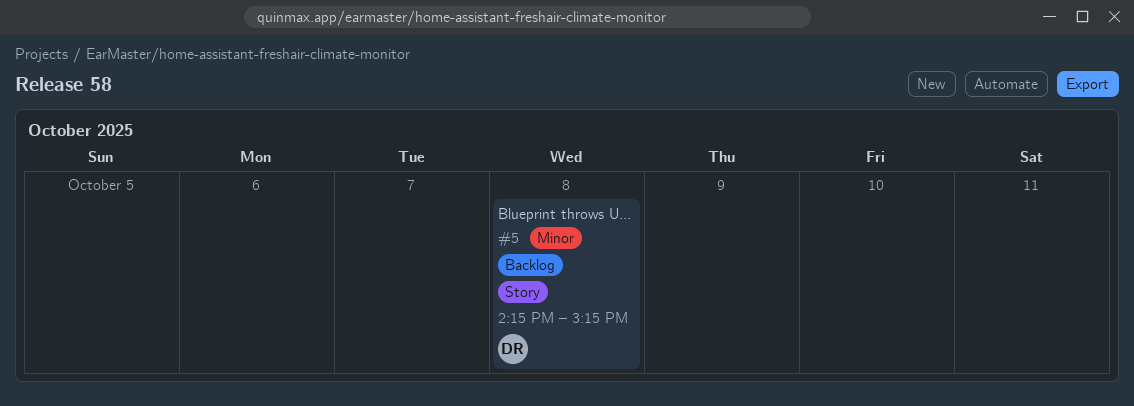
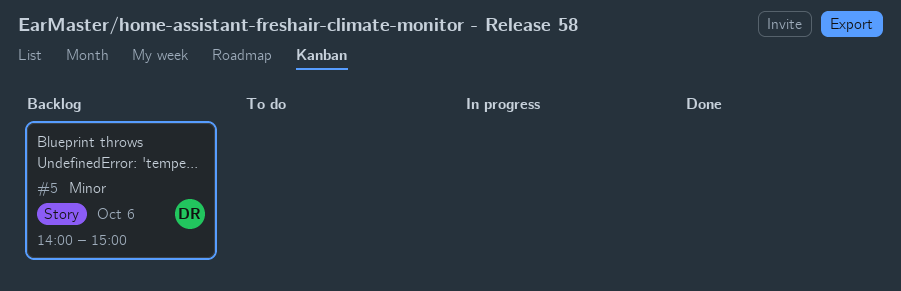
#5, day: Oct 8 -> Oct 6
#5, begins: 14:15 -> 14:00
#5, ends: 15:15 -> 15:00

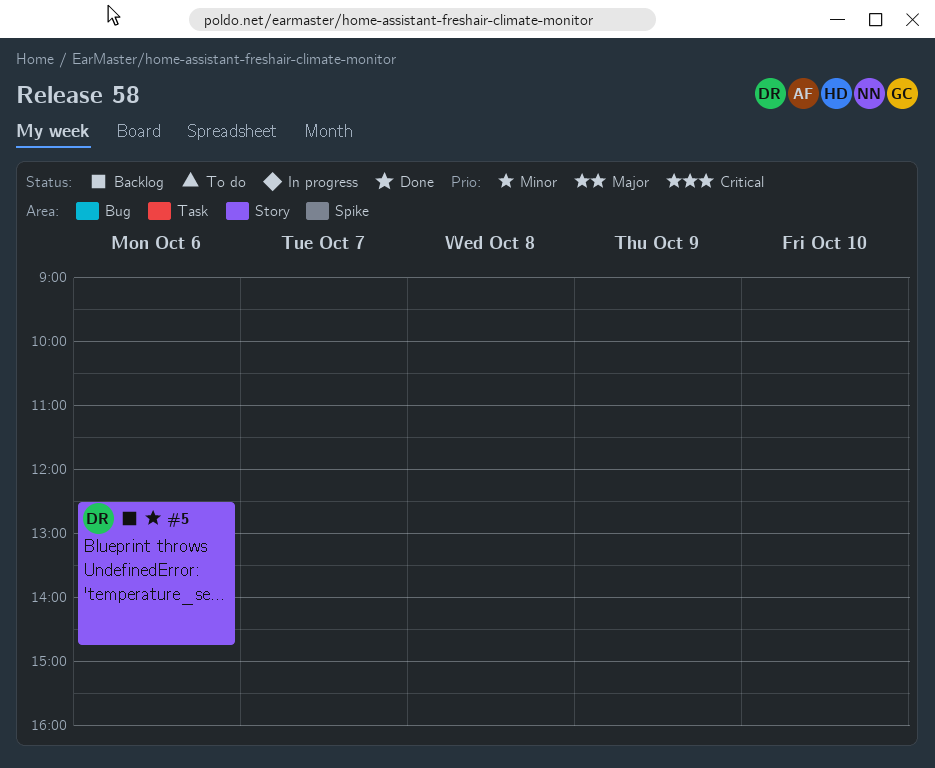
#5, begins: 14:00 -> 12:30
#5, ends: 15:00 -> 14:45

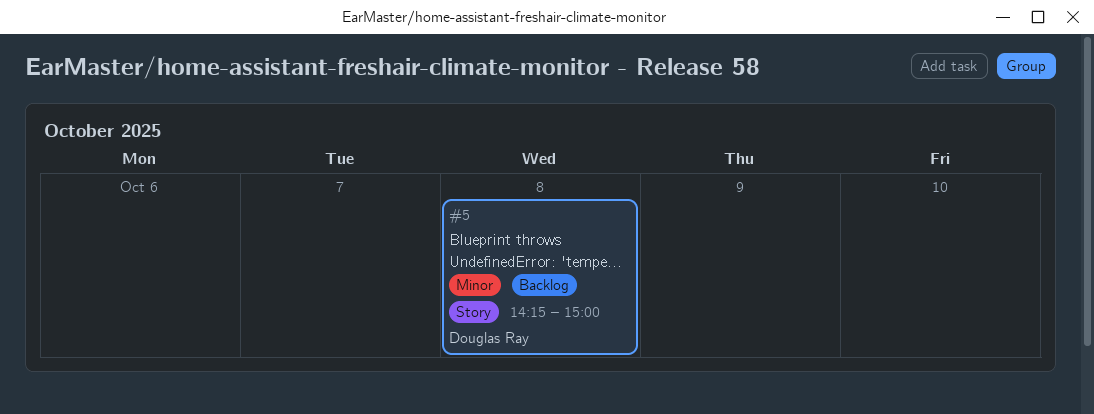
#5, day: Oct 6 -> Oct 8
#5, begins: 12:30 -> 14:15
#5, ends: 14:45 -> 15:00

